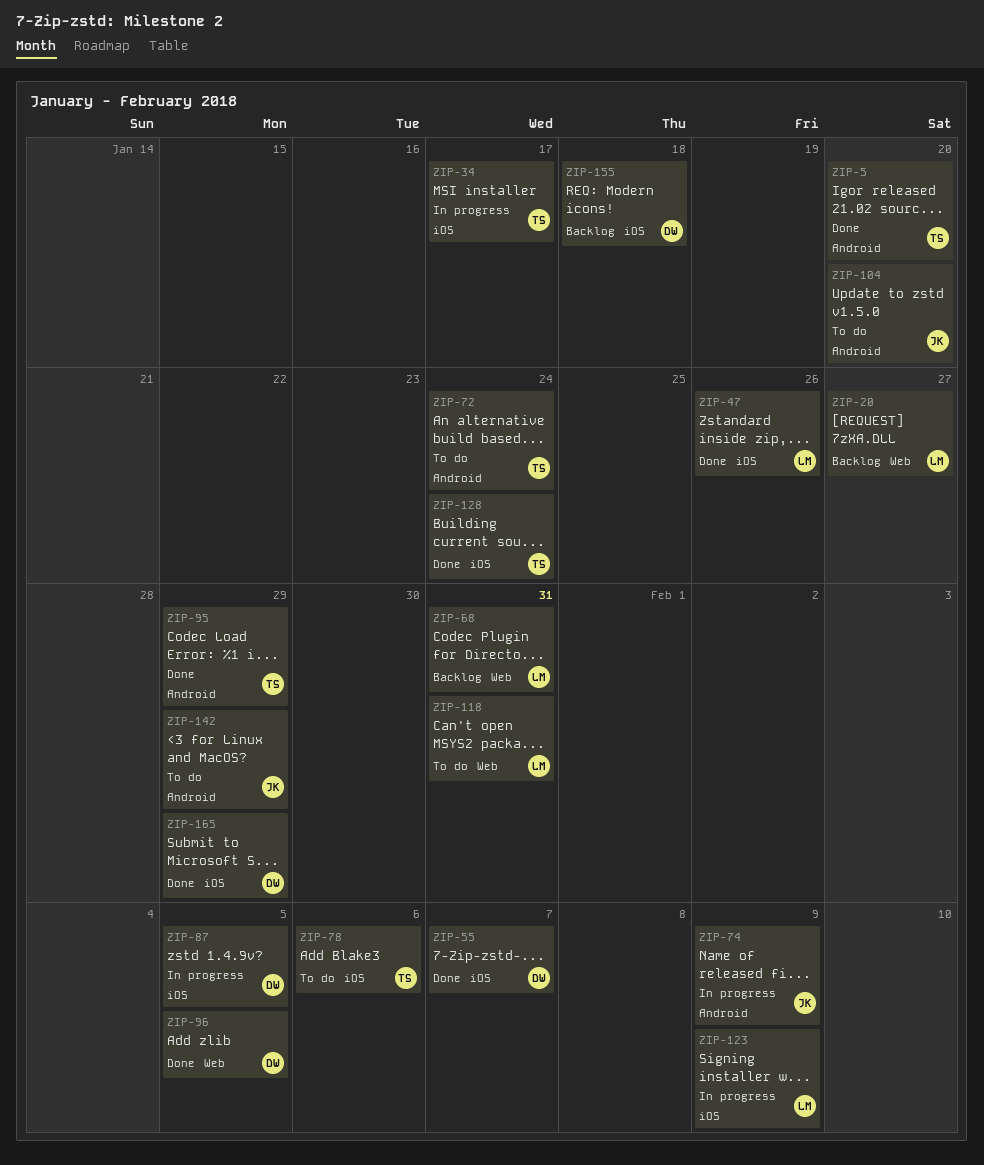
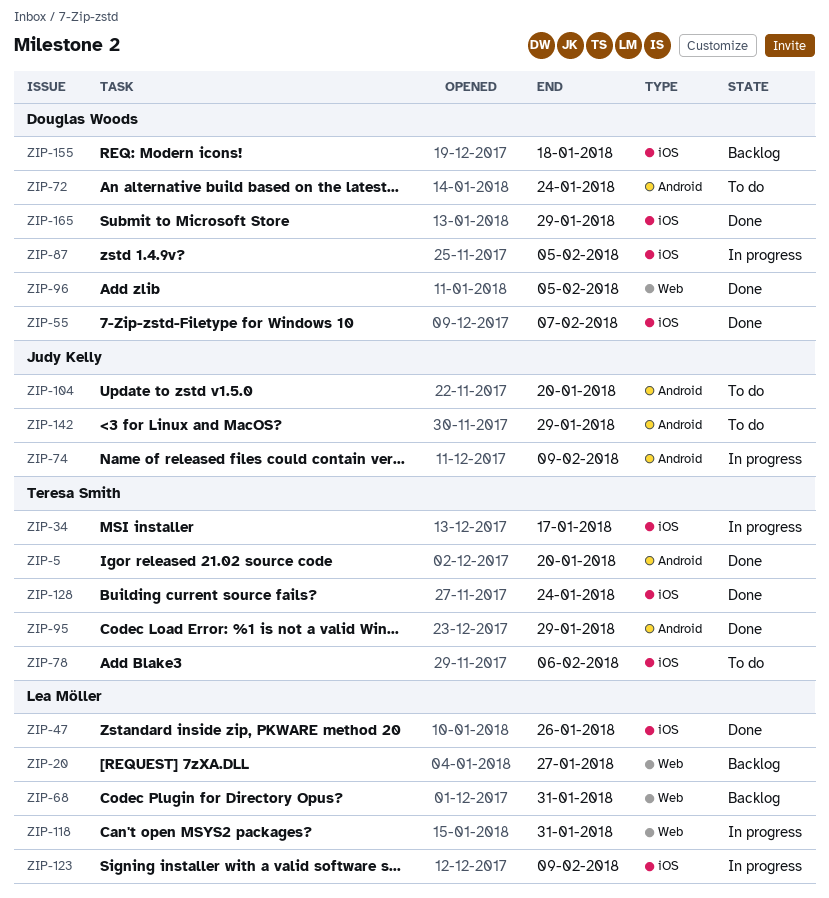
ZIP-72, owner: Teresa Smith -> Douglas Woods
ZIP-118, status: To do -> In progress

